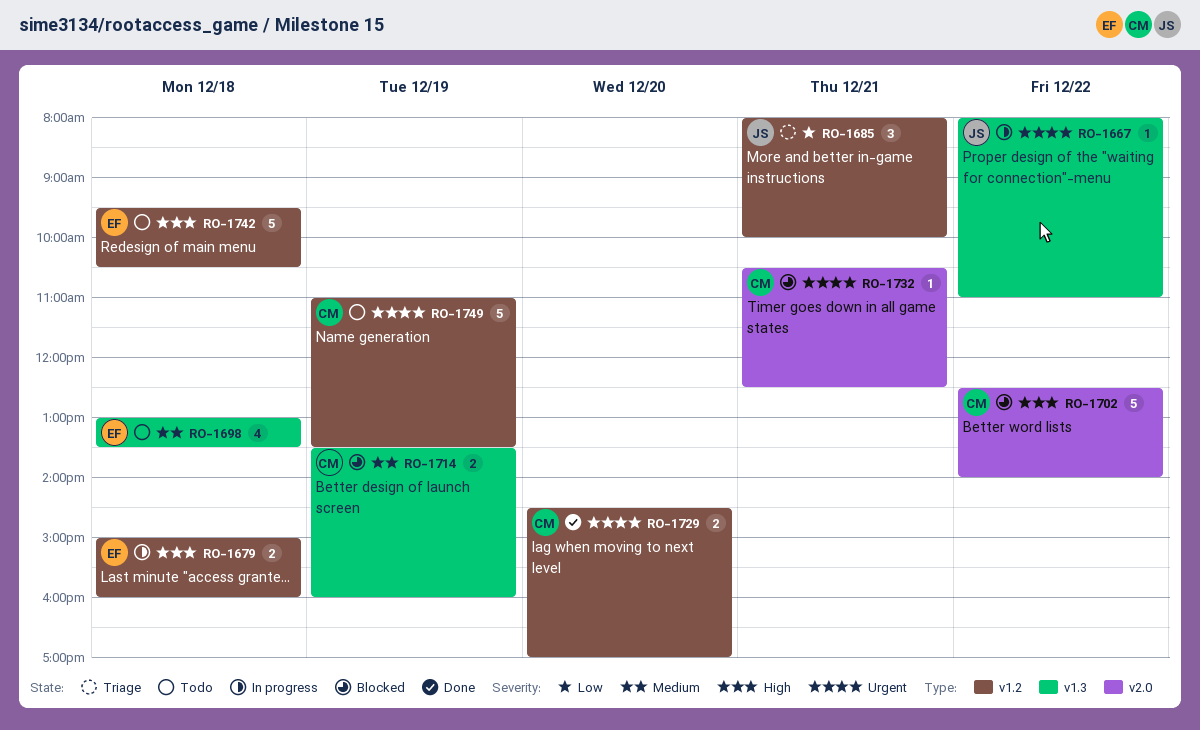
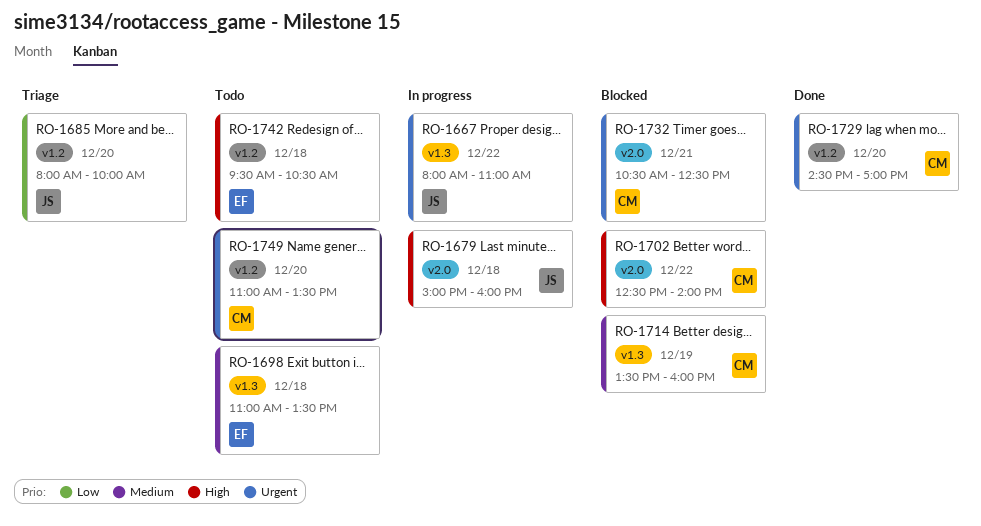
RO-1679, owner: EF -> JS
RO-1679, label: v1.2 -> v2.0
RO-1685, day: Dec 21 -> Dec 20
RO-1698, begins: 13:00 -> 11:00
RO-1749, day: Dec 19 -> Dec 20

